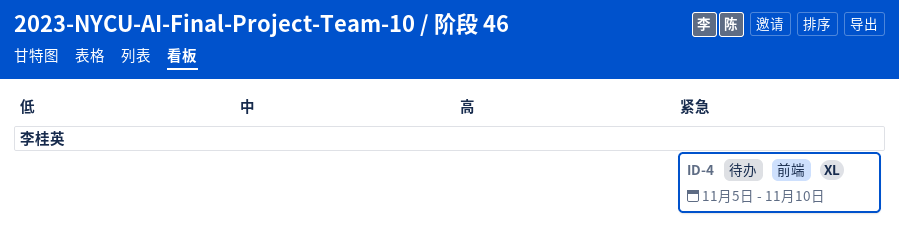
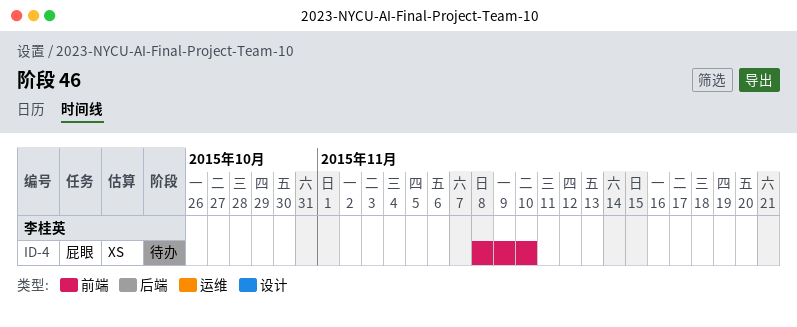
ID-4, estimate: XL -> XS
ID-4, start: Nov 5 -> Nov 8

